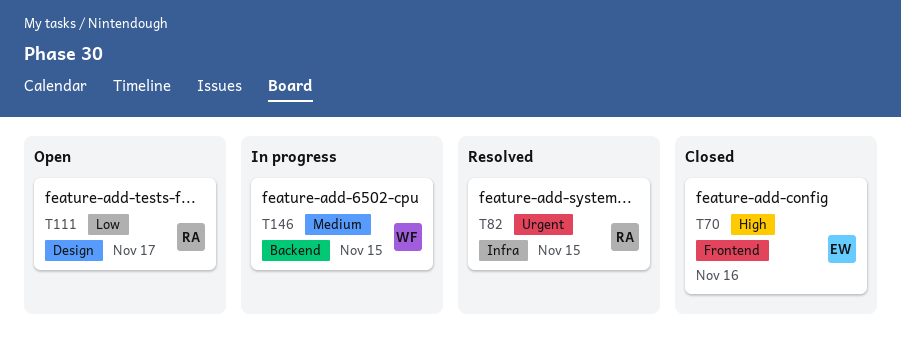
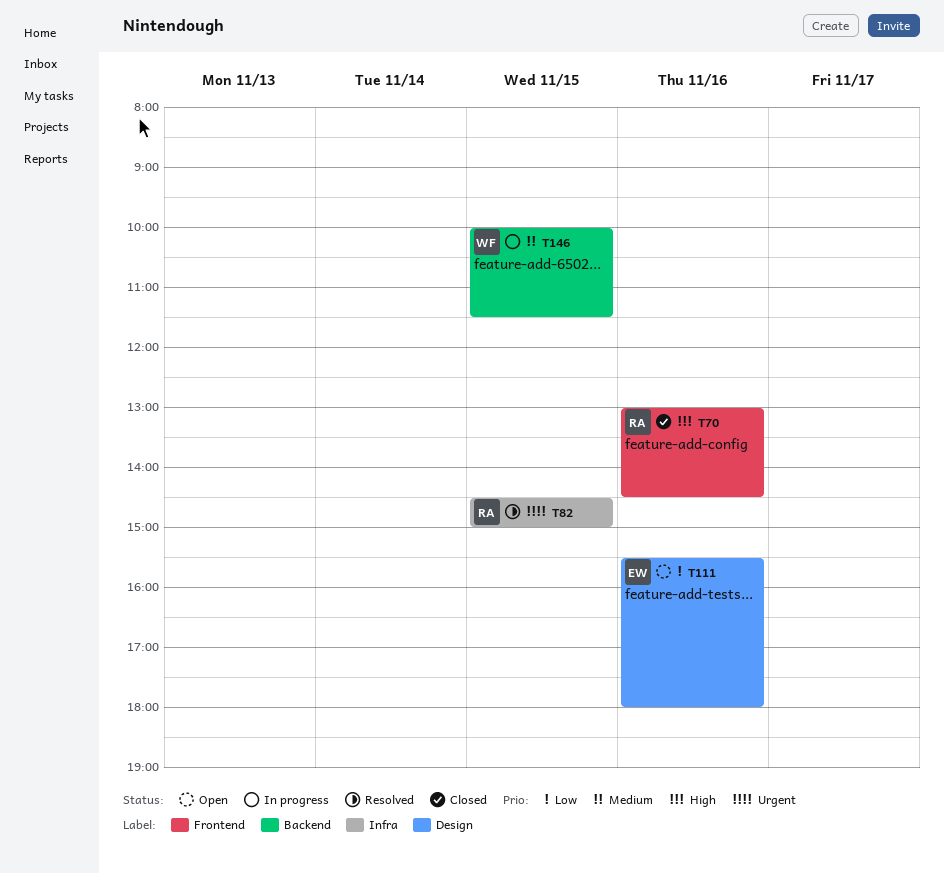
T70, owner: EW -> RA
T111, owner: RA -> EW
T111, day: Nov 17 -> Nov 16

